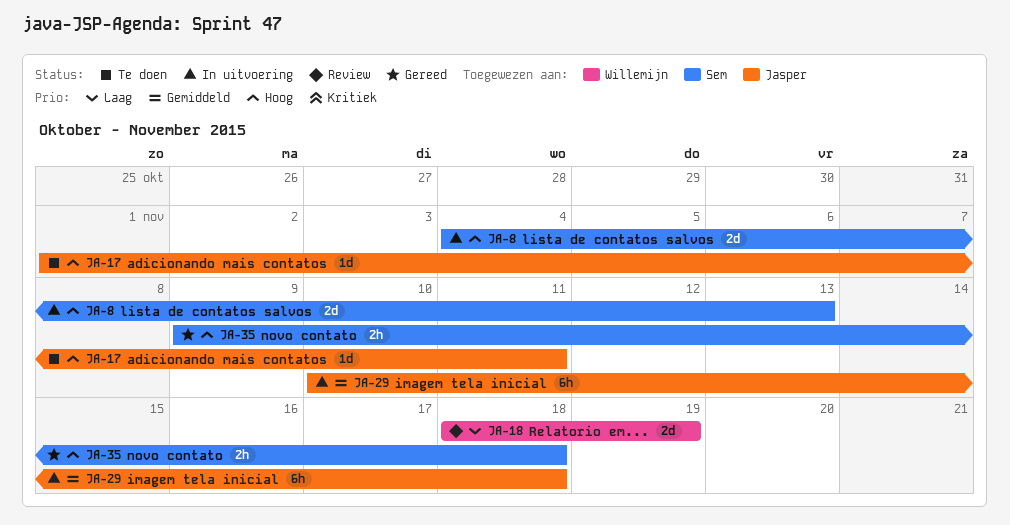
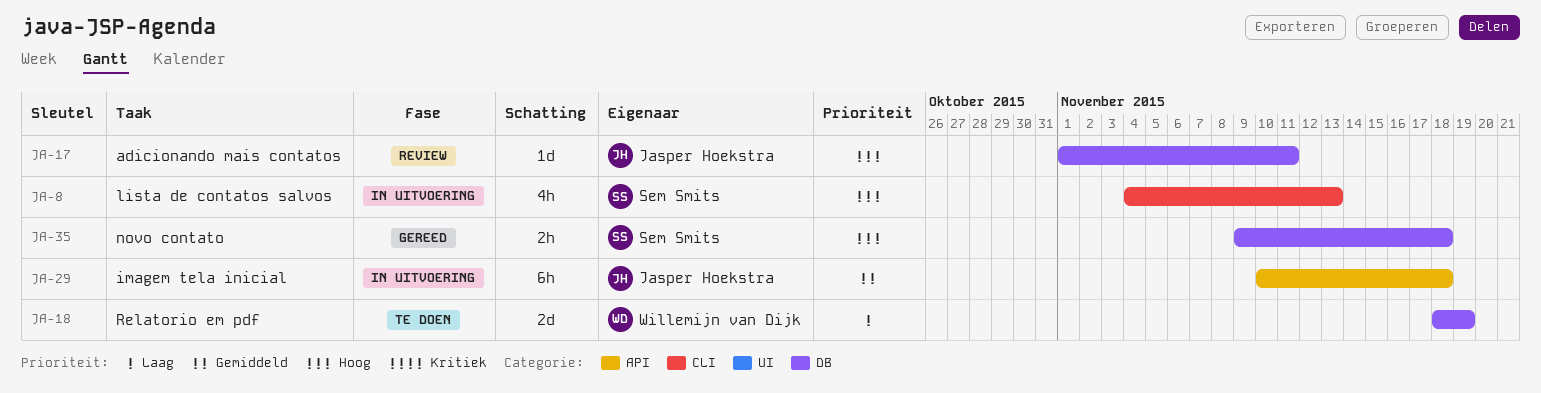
JA-8, estimate: 2d -> 4h
JA-17, status: Te doen -> Review
JA-18, status: Review -> Te doen

